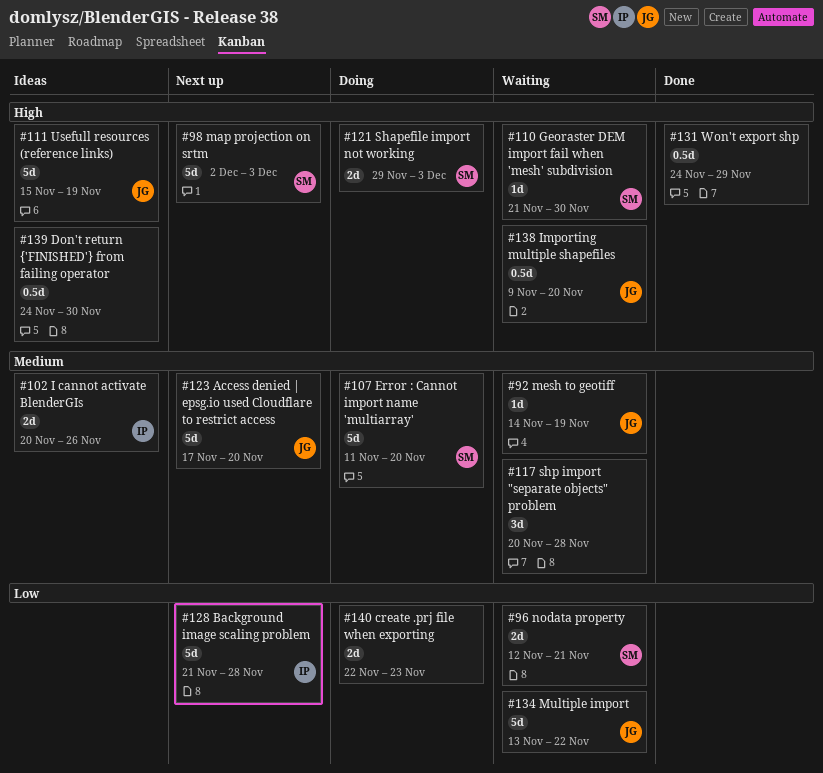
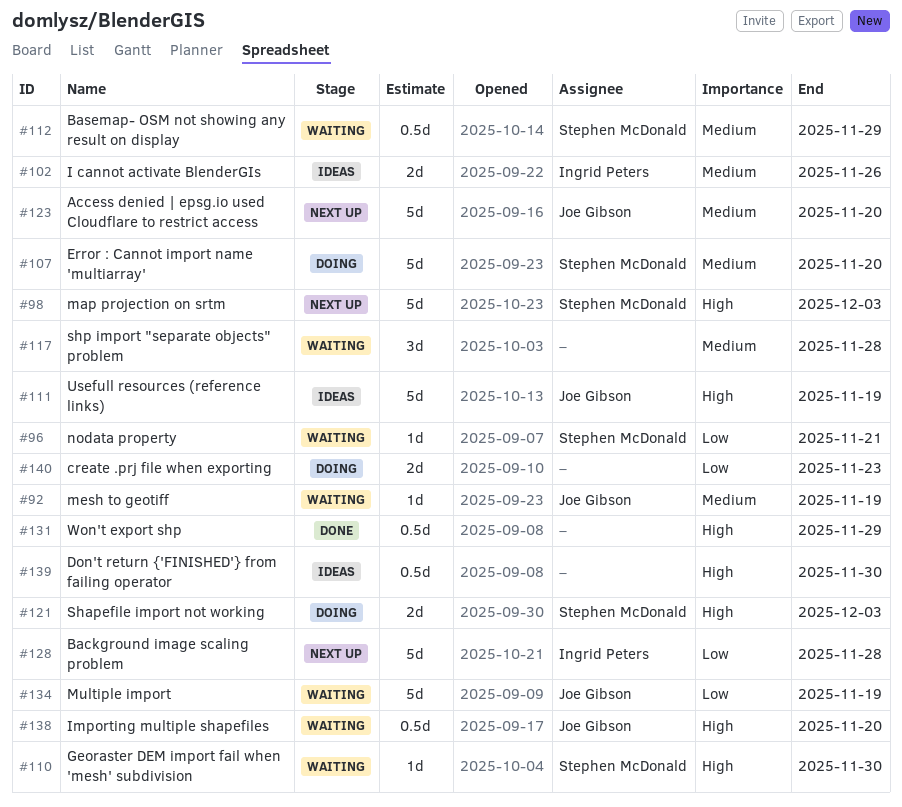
#96, estimate: 2d -> 1d
#112: none -> present
#134, due: Nov 22 -> Nov 19

